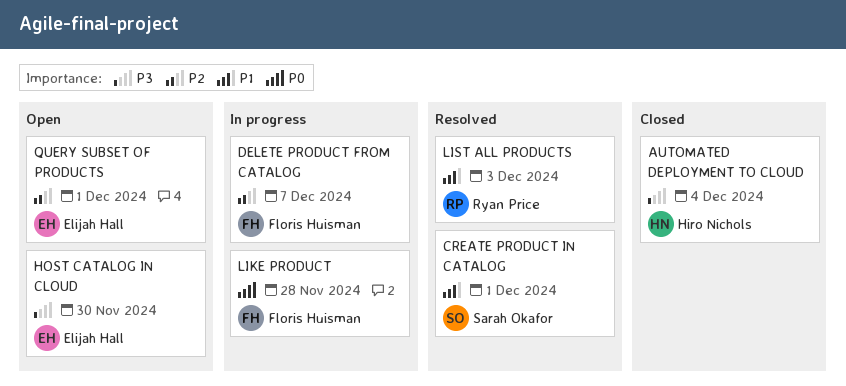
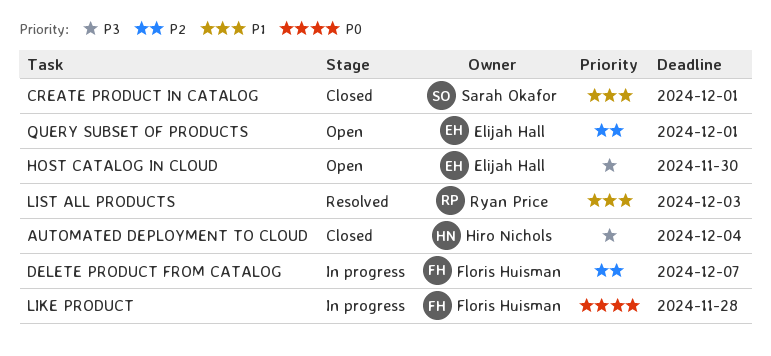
CREATE PRODUCT IN CATALOG, status: Resolved -> Closed

